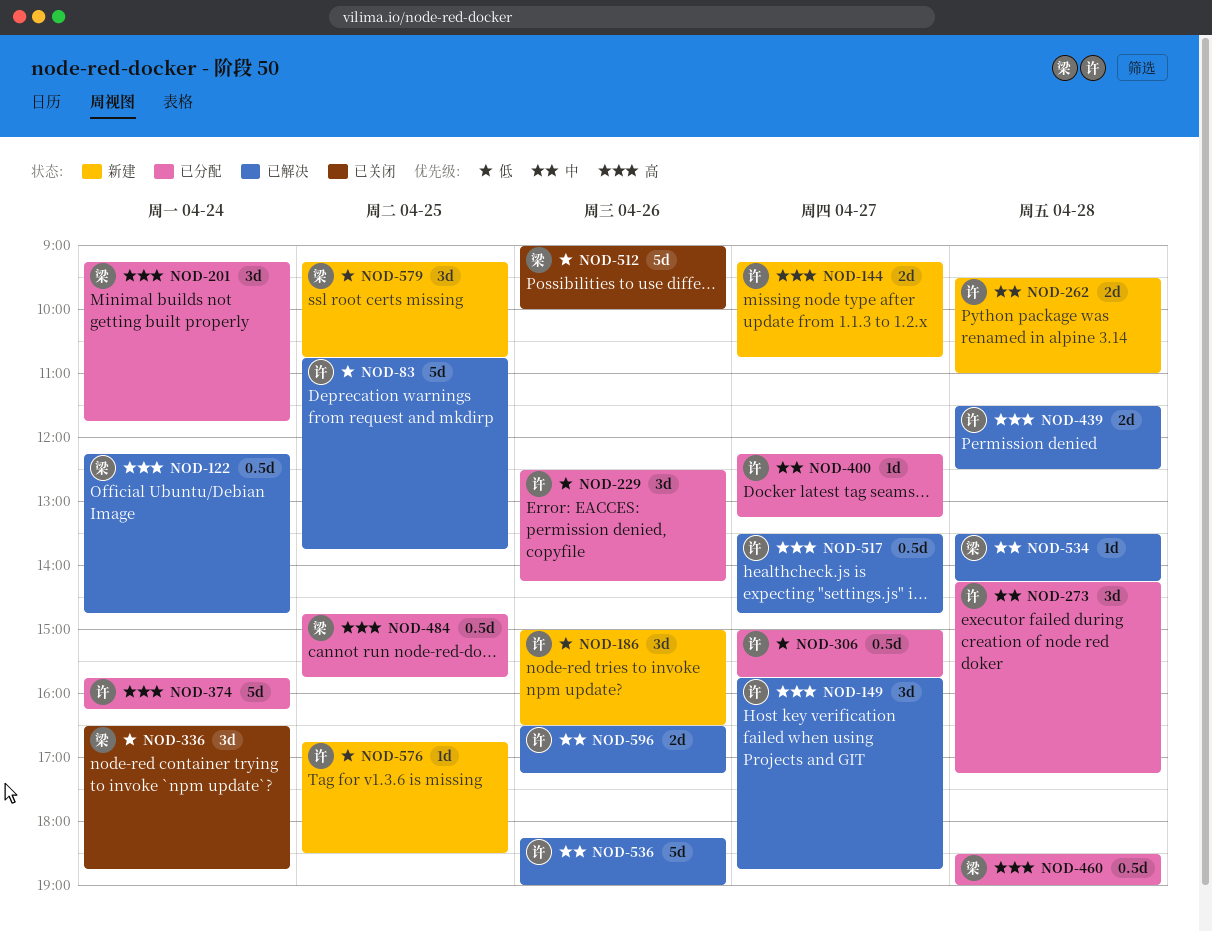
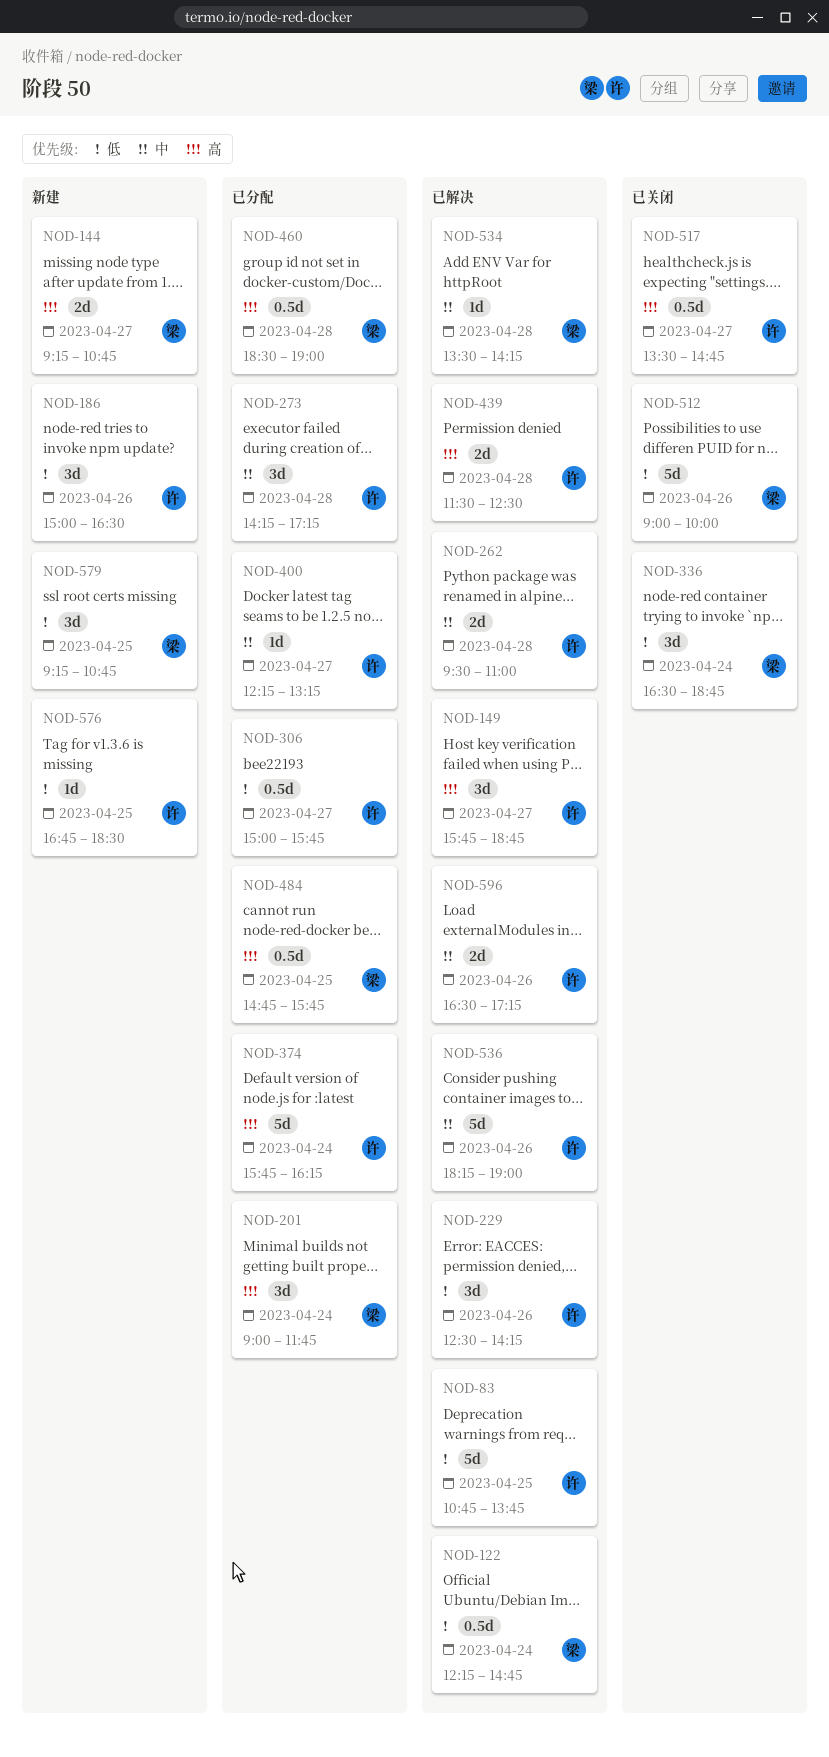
NOD-122, priority: 高 -> 低
NOD-144, owner: 许 -> 梁
NOD-201, begins: 09:15 -> 09:00
NOD-229, status: 已分配 -> 已解决
NOD-262, status: 新建 -> 已解决
NOD-517, status: 已解决 -> 已关闭

